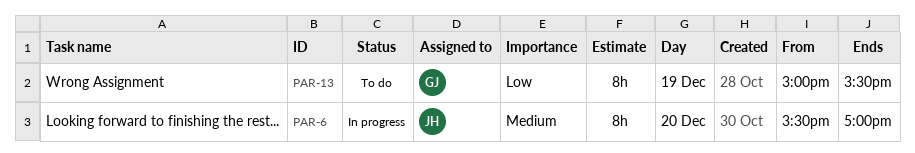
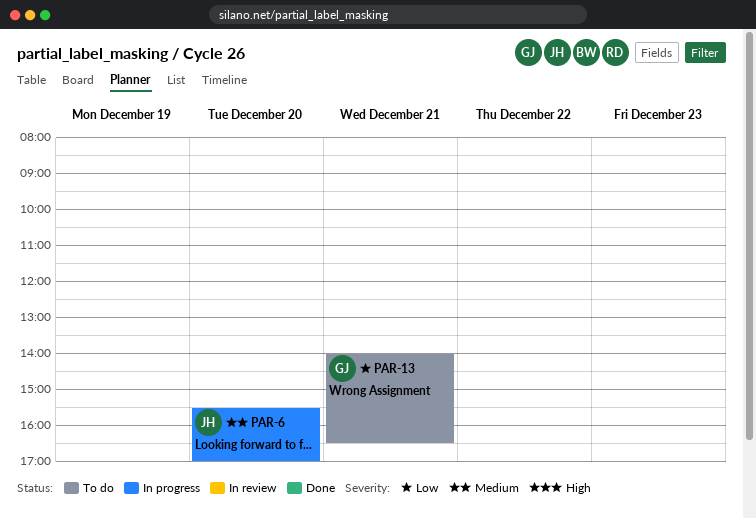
PAR-13, day: Dec 19 -> Dec 21
PAR-13, begins: 15:00 -> 14:00
PAR-13, ends: 15:30 -> 16:30

